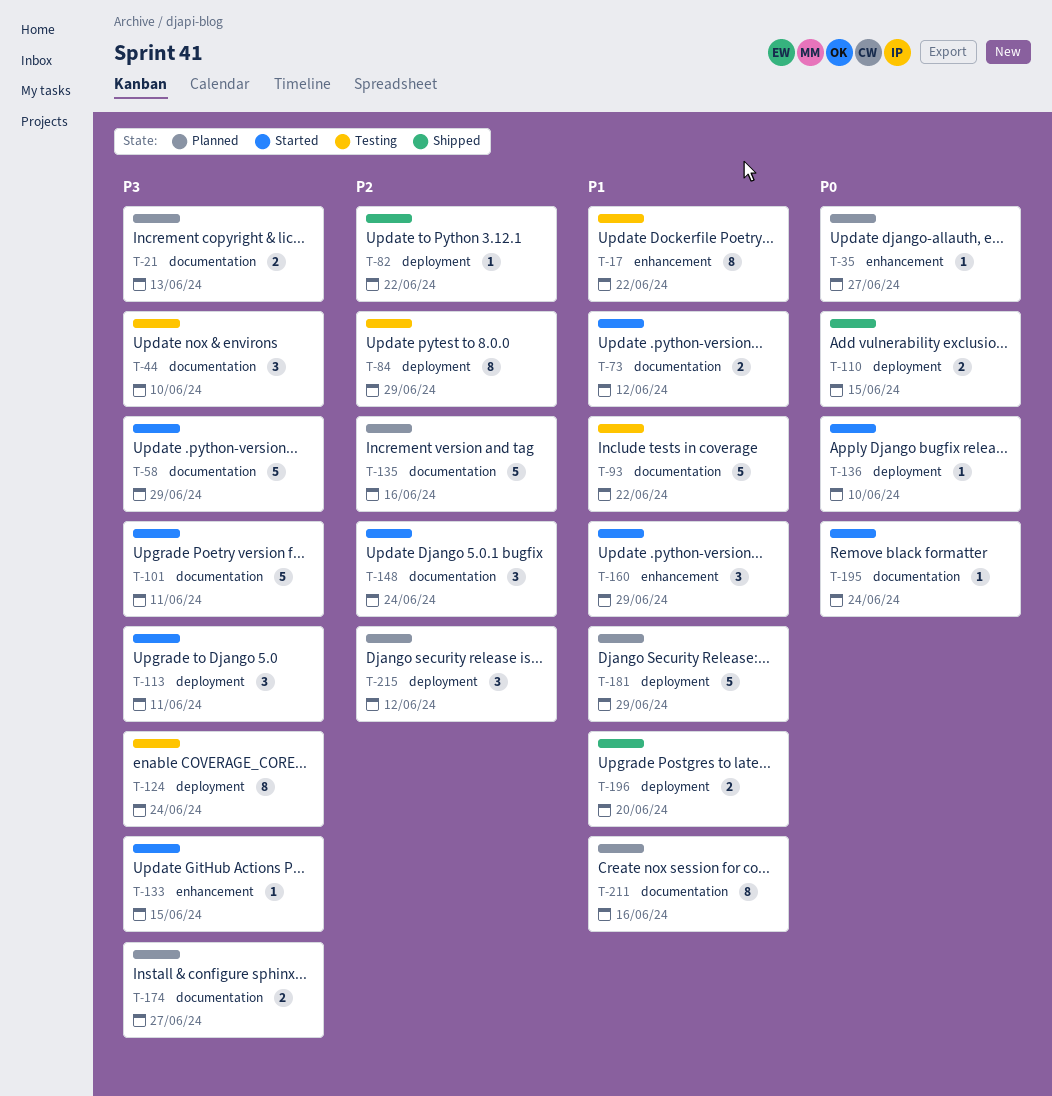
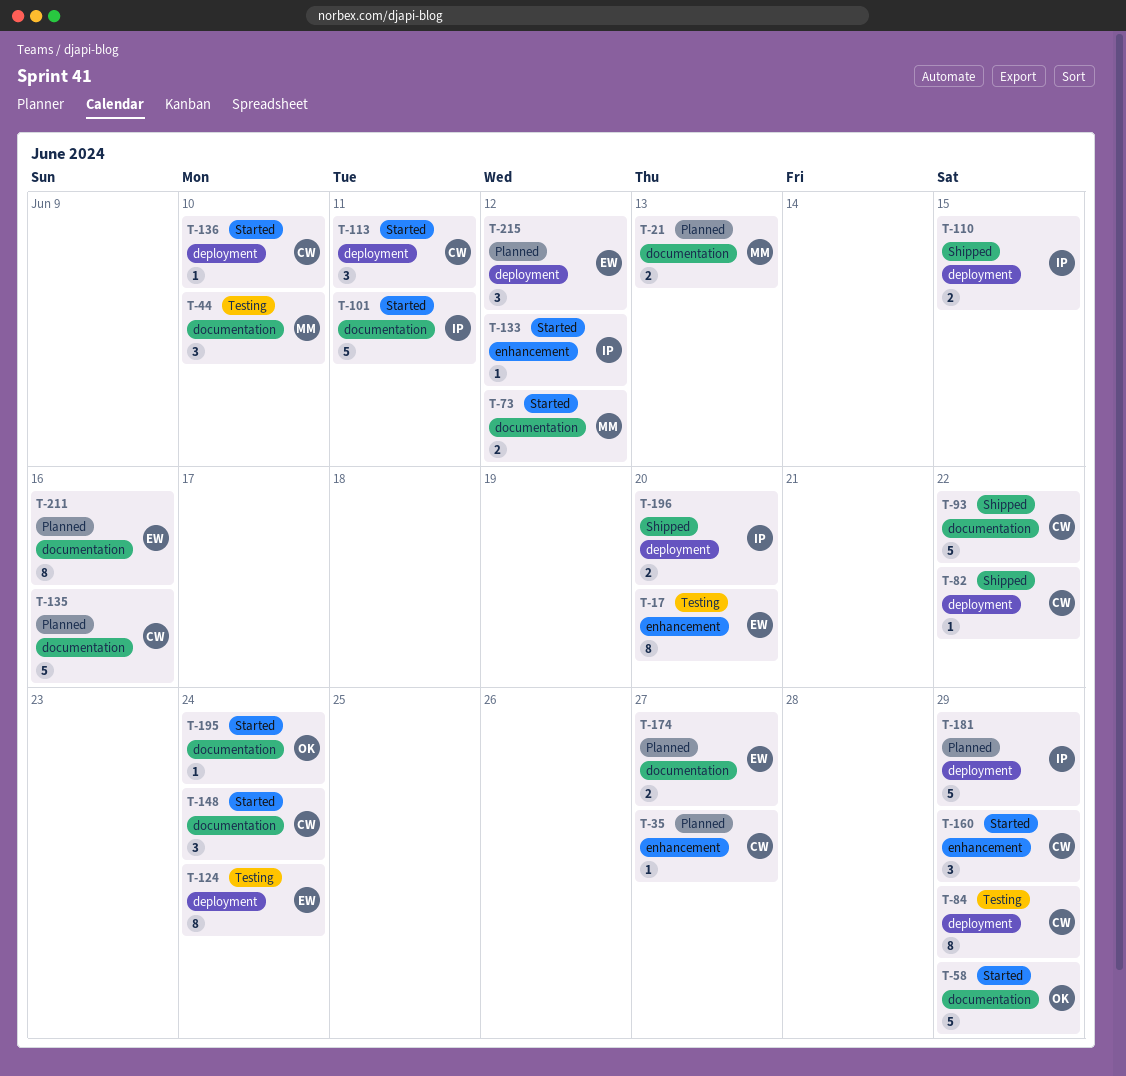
T-17, due: Jun 22 -> Jun 20
T-93, status: Testing -> Shipped
T-133, due: Jun 15 -> Jun 12

